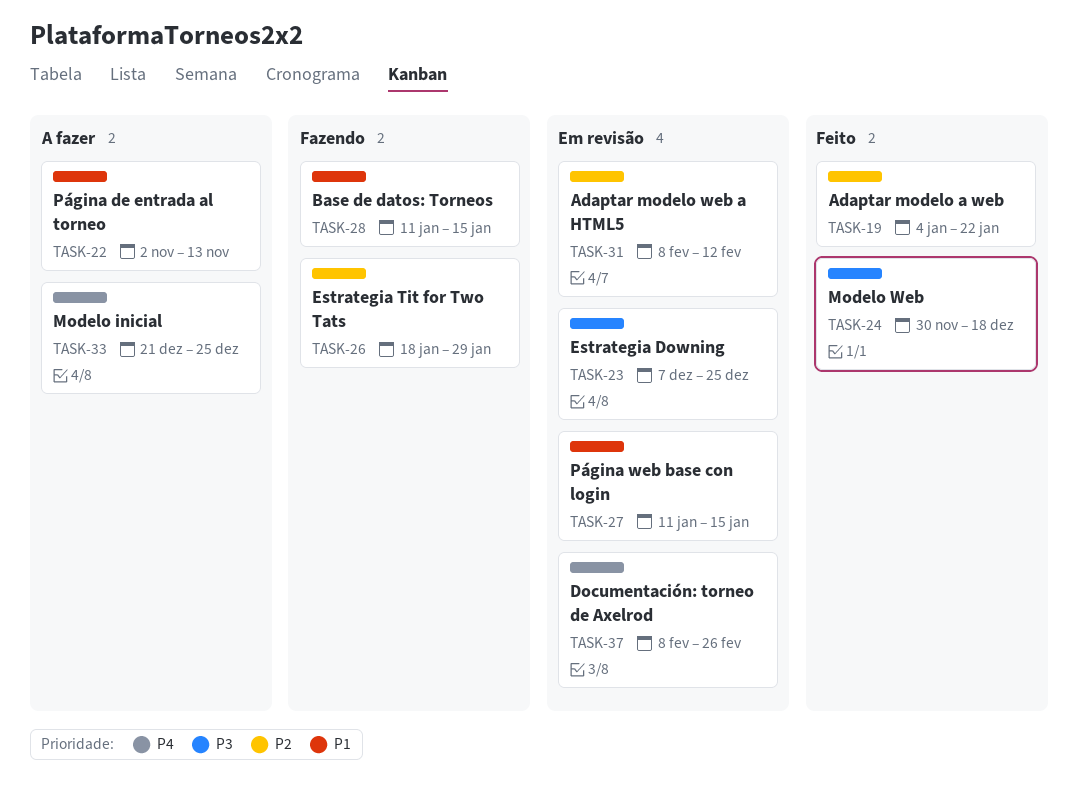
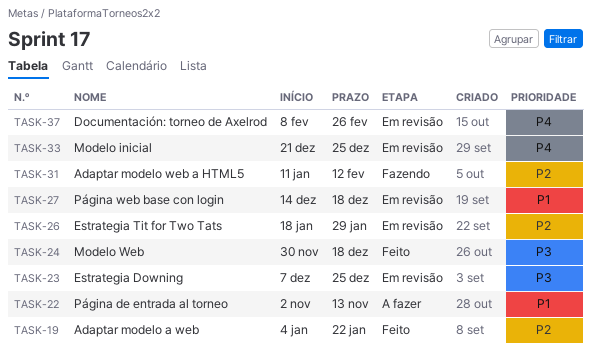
TASK-26, status: Fazendo -> Em revisão
TASK-27, start: Jan 11 -> Dec 14
TASK-27, due: Jan 15 -> Dec 18
TASK-28: present -> none
TASK-31, status: Em revisão -> Fazendo
TASK-31, start: Feb 8 -> Jan 11
TASK-33, status: A fazer -> Em revisão

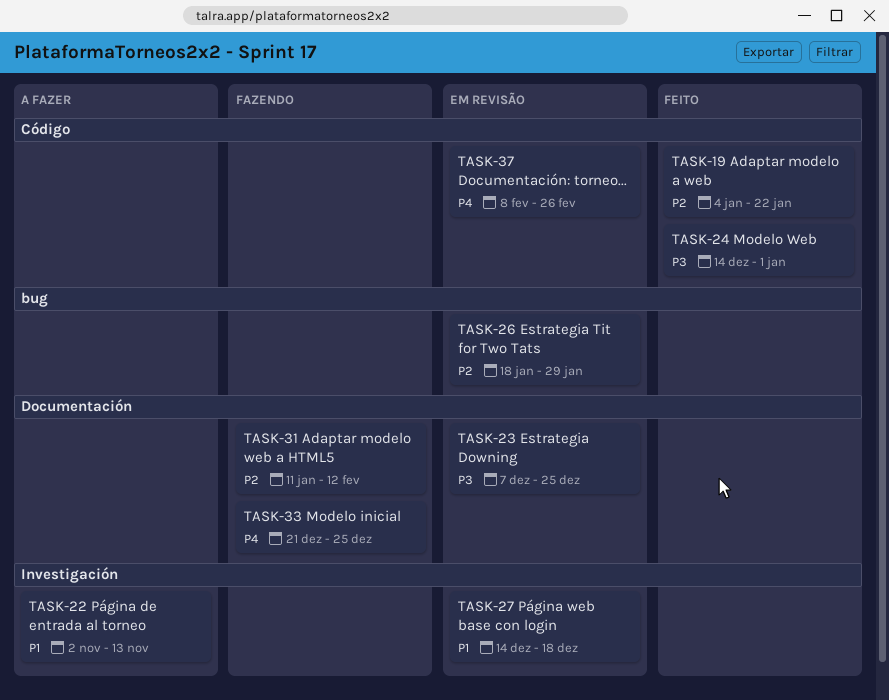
TASK-24, start: Nov 30 -> Dec 14
TASK-24, due: Dec 18 -> Jan 1
TASK-33, status: Em revisão -> Fazendo

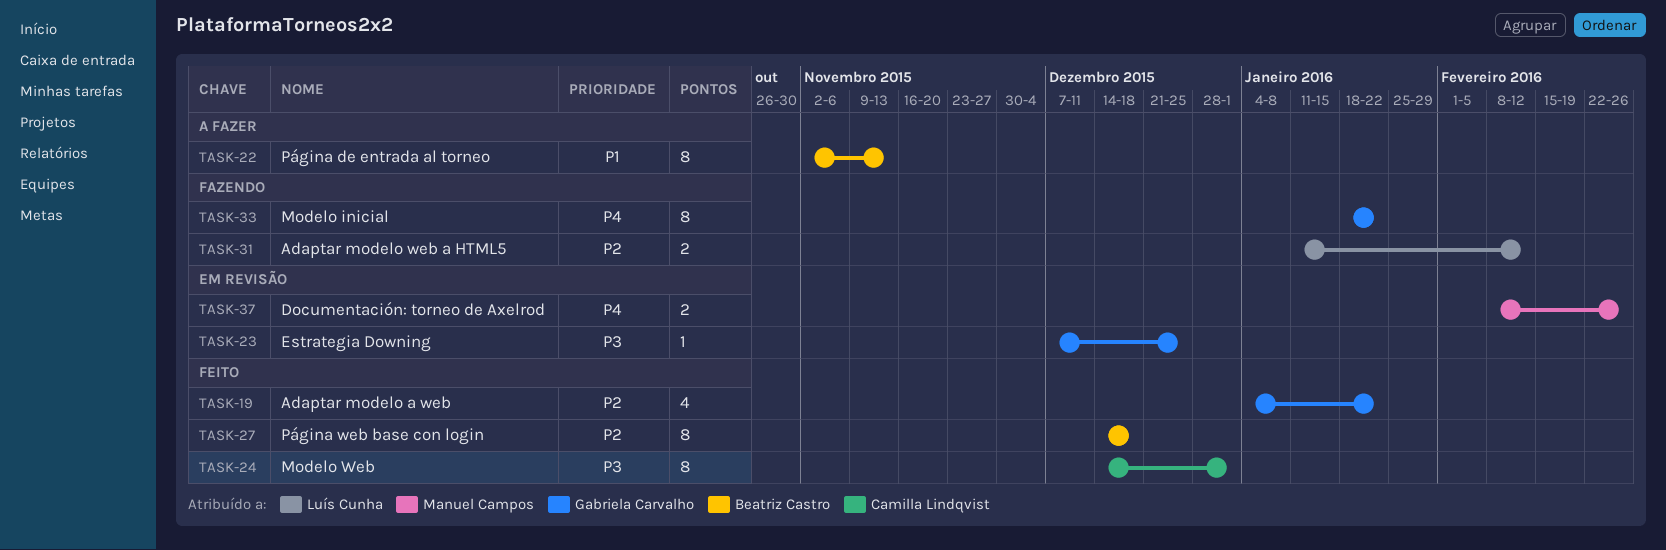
TASK-26: present -> none
TASK-27, status: Em revisão -> Feito
TASK-27, priority: P1 -> P2
TASK-33, start: Dec 21 -> Jan 18
TASK-33, due: Dec 25 -> Jan 22

